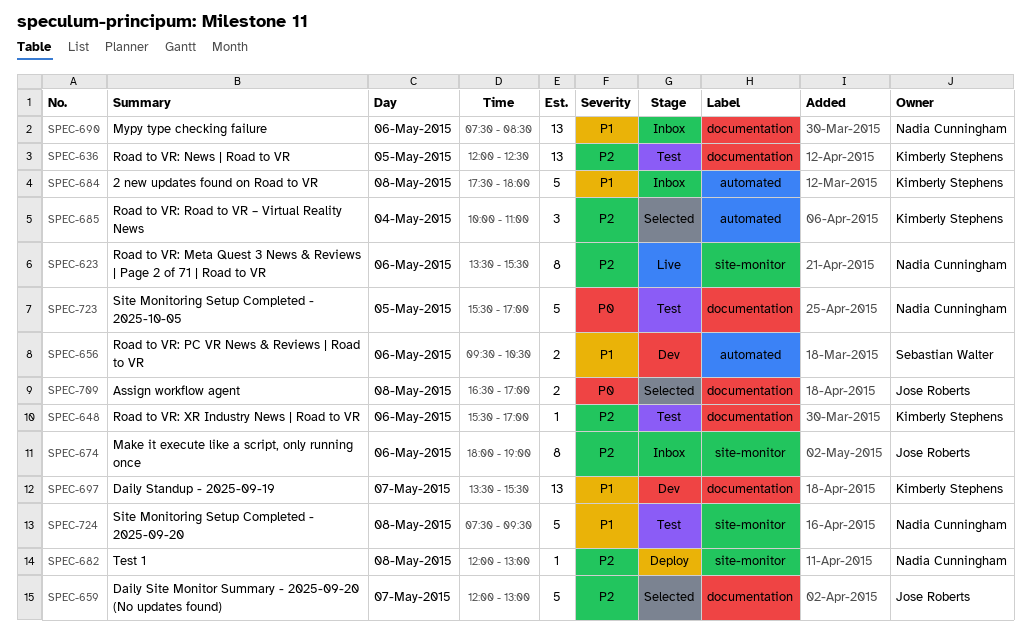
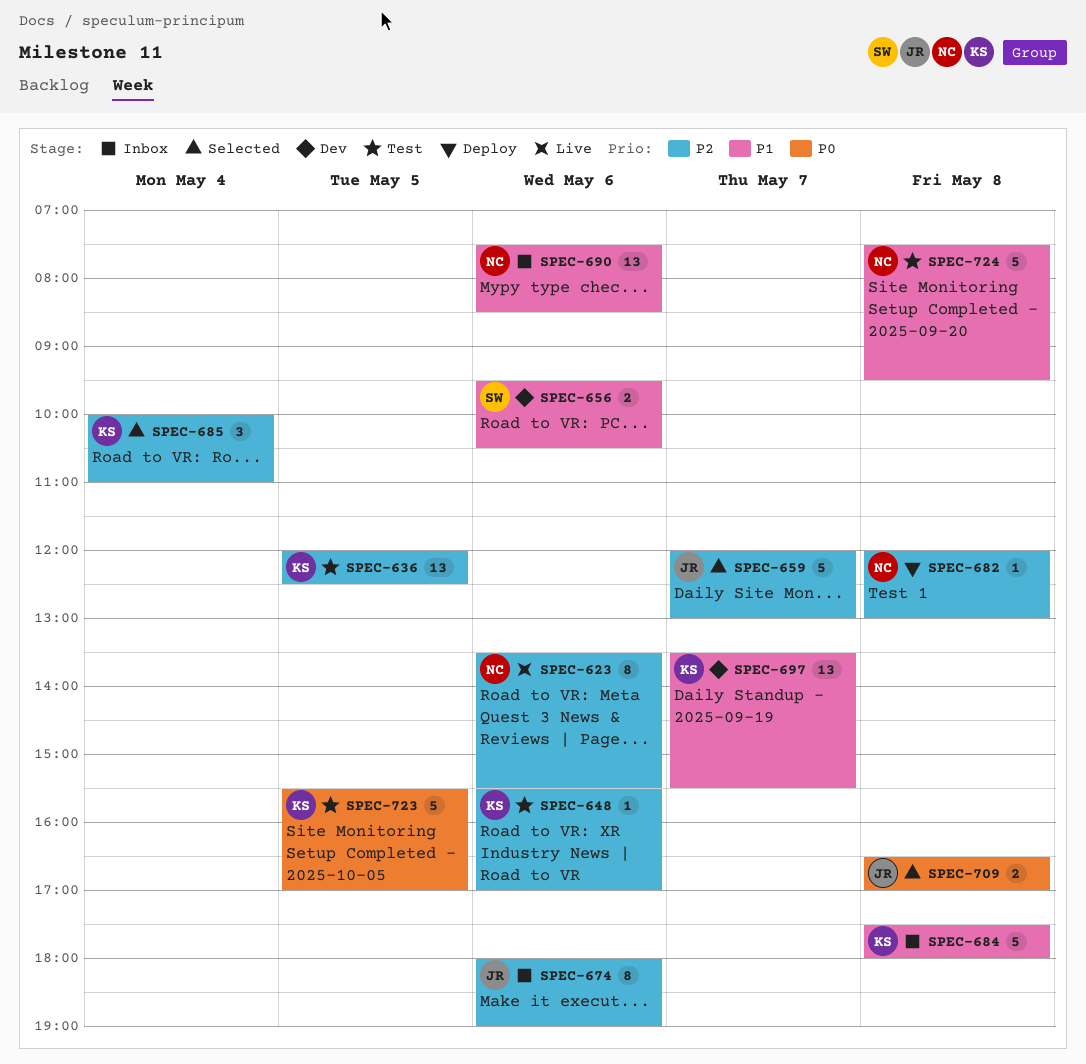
SPEC-723, owner: Nadia Cunningham -> Kimberly Stephens

